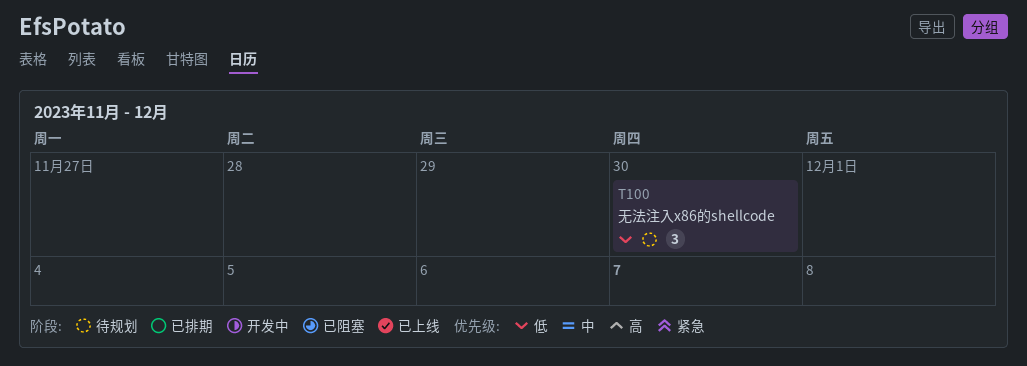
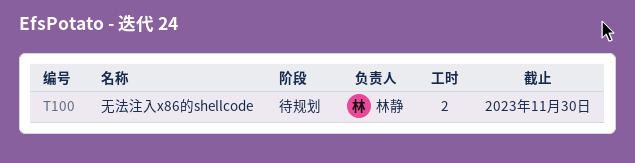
T100, estimate: 3 -> 2

